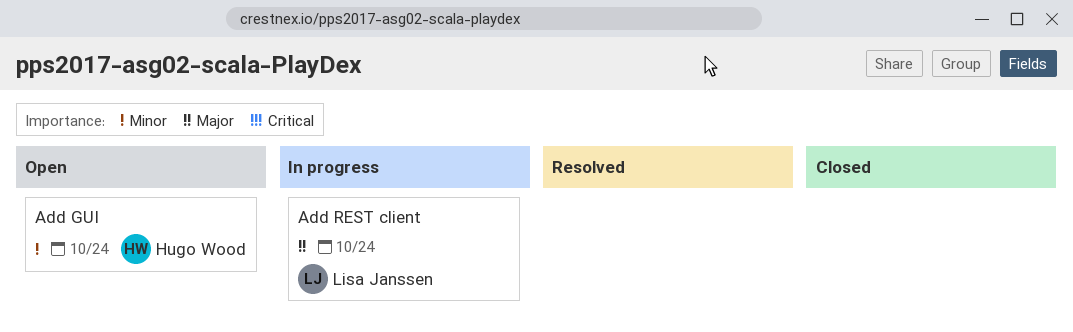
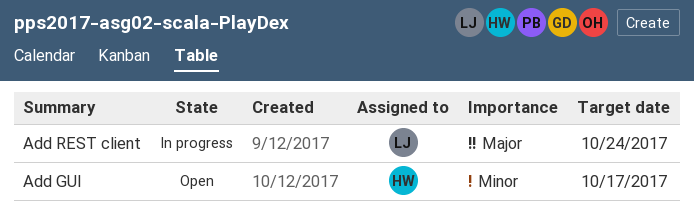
Add GUI, due: Oct 24 -> Oct 17

